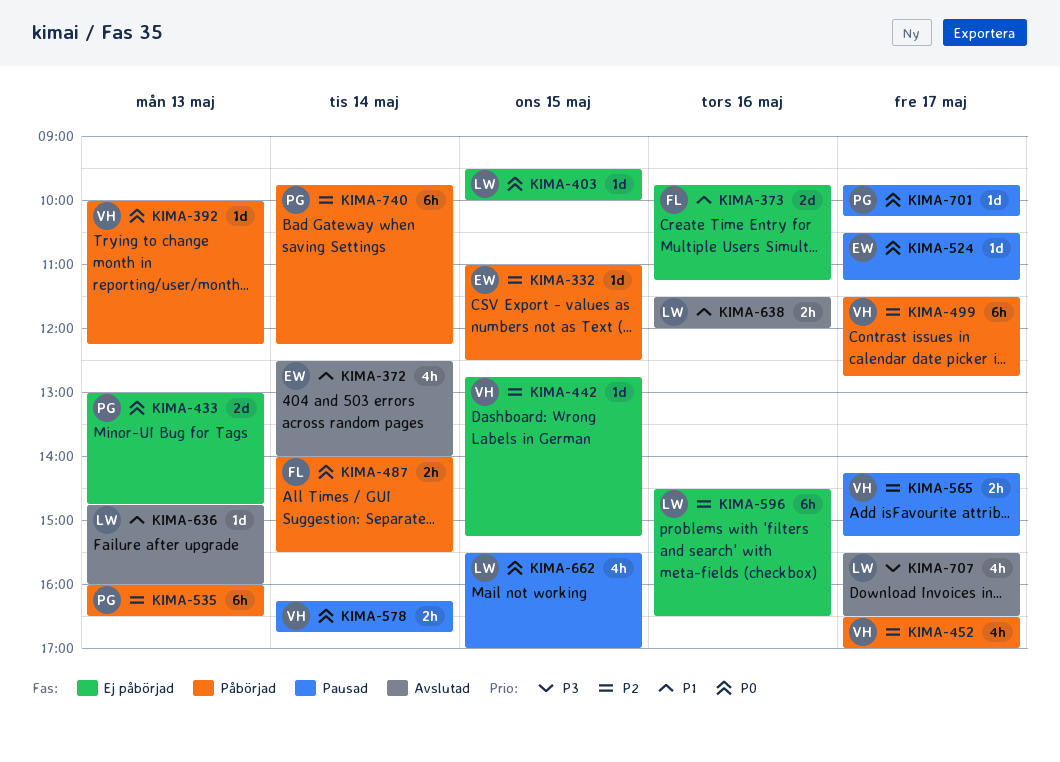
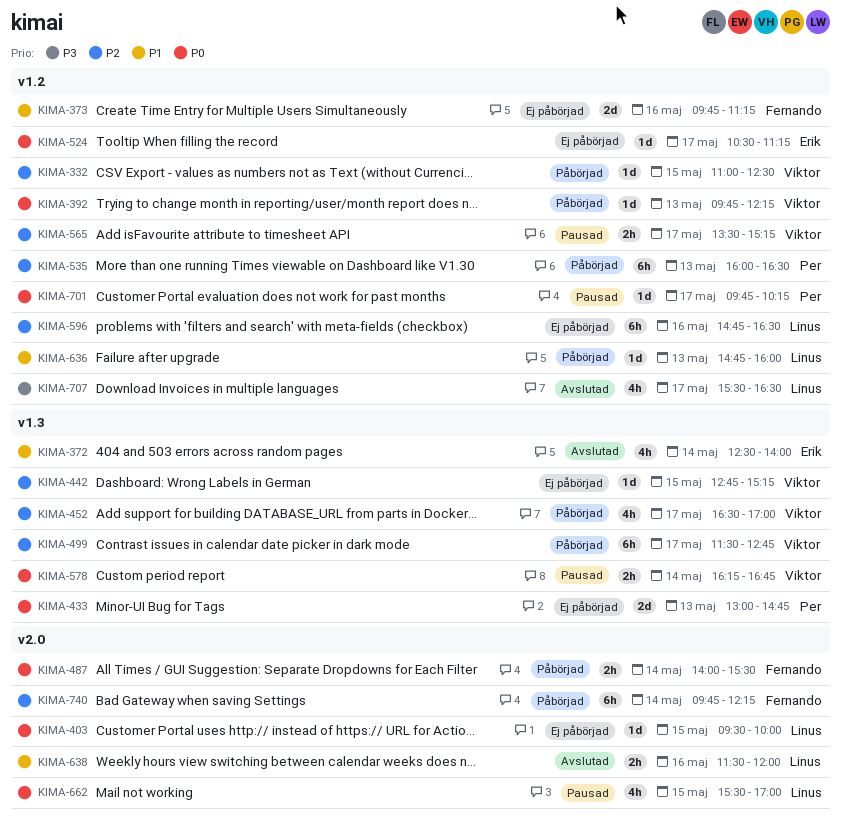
KIMA-332, owner: Erik -> Viktor
KIMA-392, begins: 10:00 -> 09:45
KIMA-524, status: Pausad -> Ej påbörjad
KIMA-565, begins: 14:15 -> 13:30
KIMA-596, begins: 14:30 -> 14:45
KIMA-636, status: Avslutad -> Påbörjad
KIMA-740, owner: Per -> Fernando

